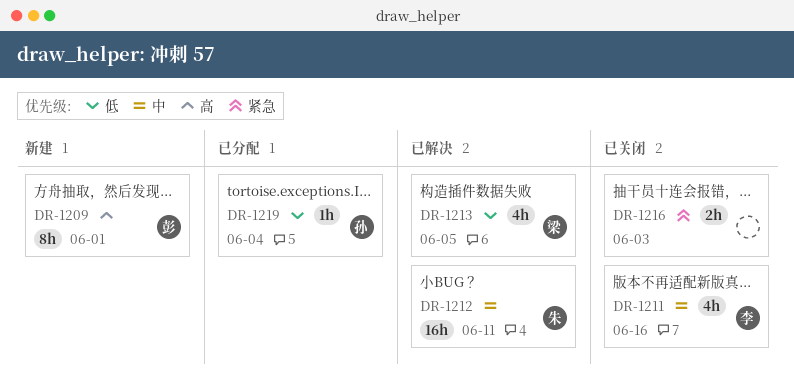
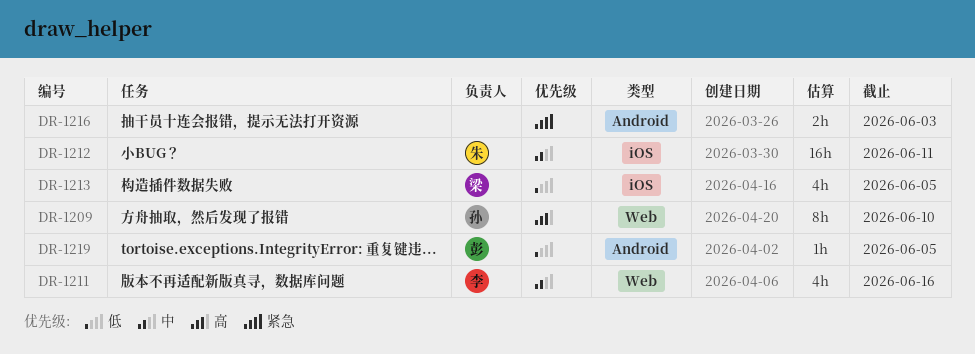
DR-1209, owner: 彭 -> 孙
DR-1209, due: Jun 1 -> Jun 10
DR-1219, owner: 孙 -> 彭
DR-1219, due: Jun 4 -> Jun 5

